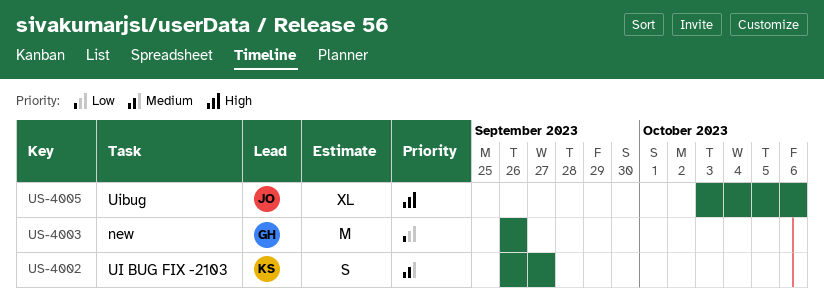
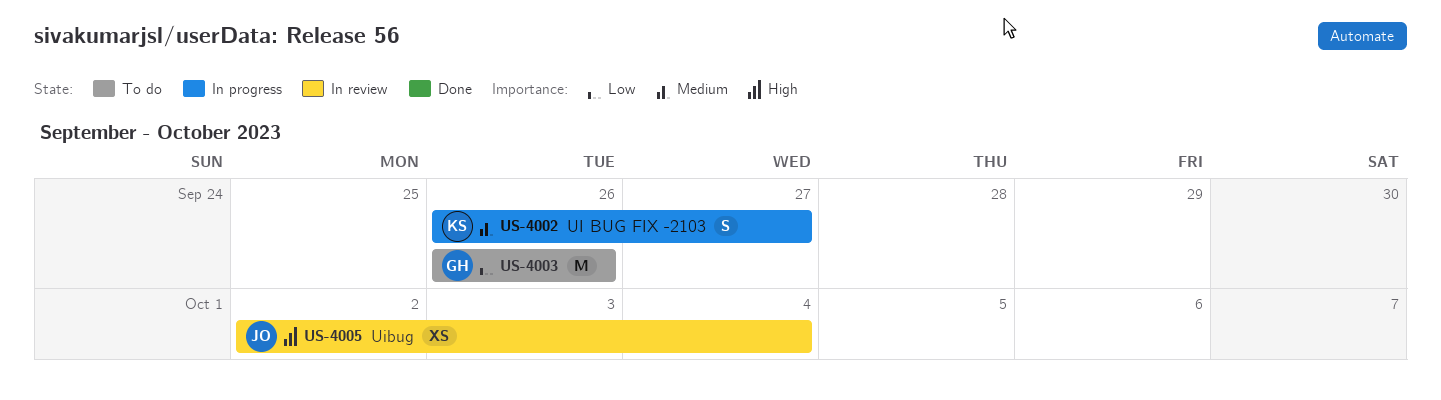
US-4005, estimate: XL -> XS
US-4005, start: Oct 3 -> Oct 2
US-4005, due: Oct 6 -> Oct 4

